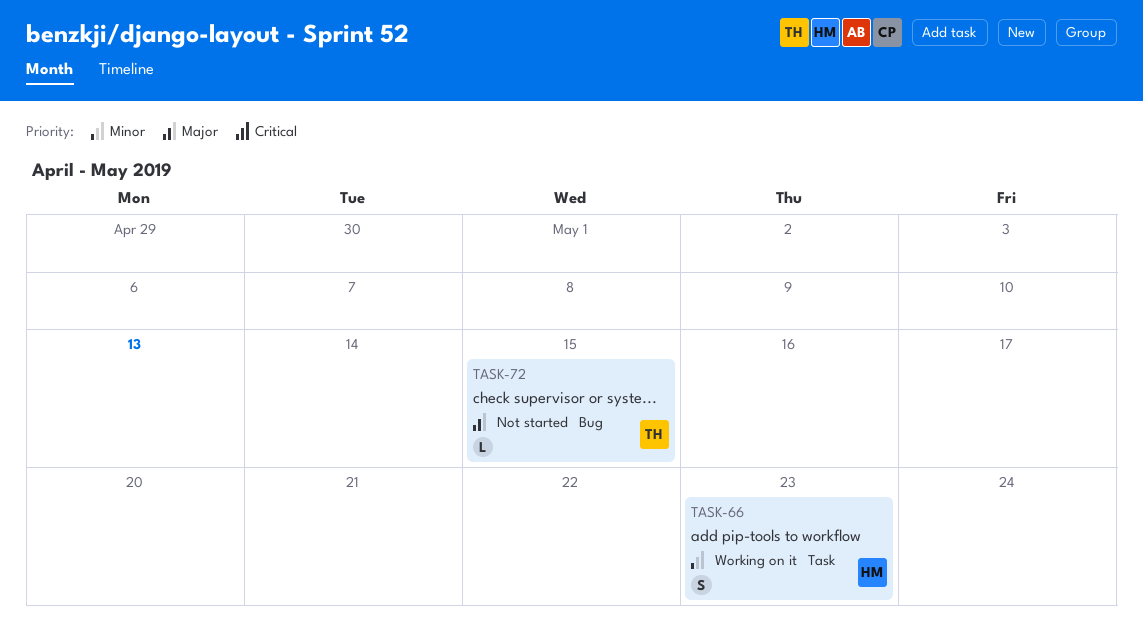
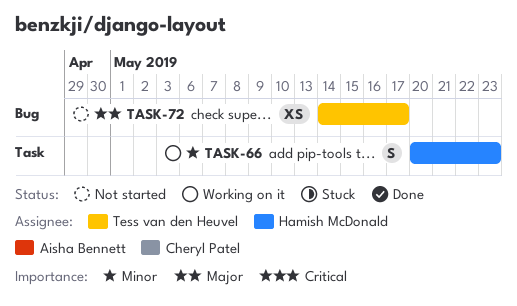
TASK-72, estimate: L -> XS
TASK-72, due: May 15 -> May 17

